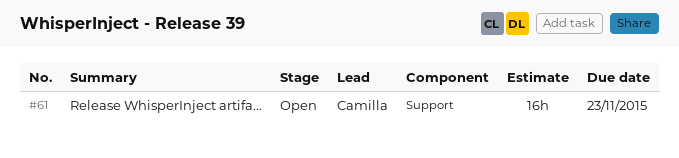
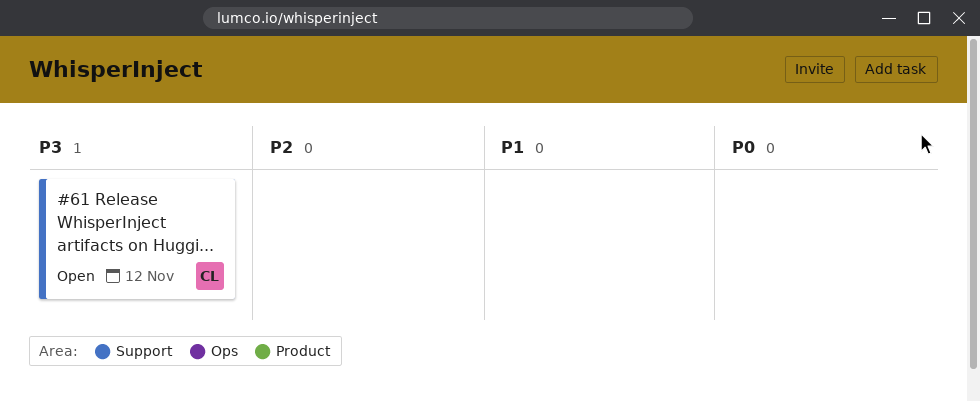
#61, due: Nov 23 -> Nov 12

